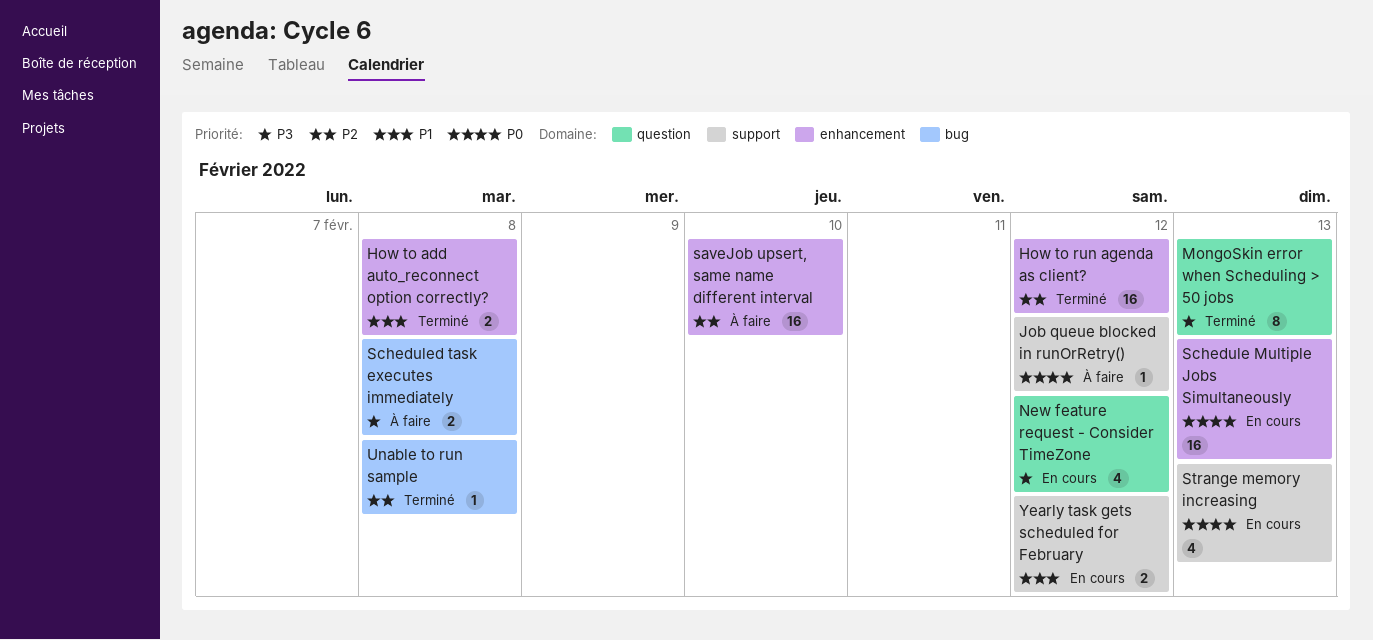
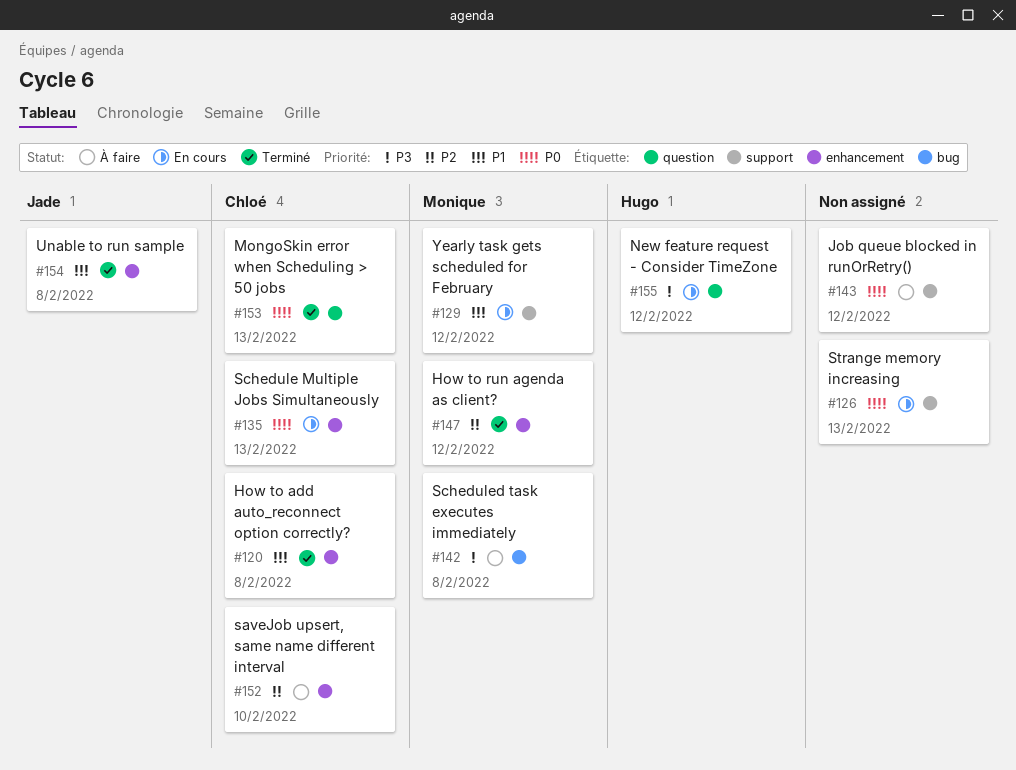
MongoSkin error when Scheduling > 50 jobs, priority: P3 -> P0
Unable to run sample, priority: P2 -> P1
Unable to run sample, label: bug -> enhancement

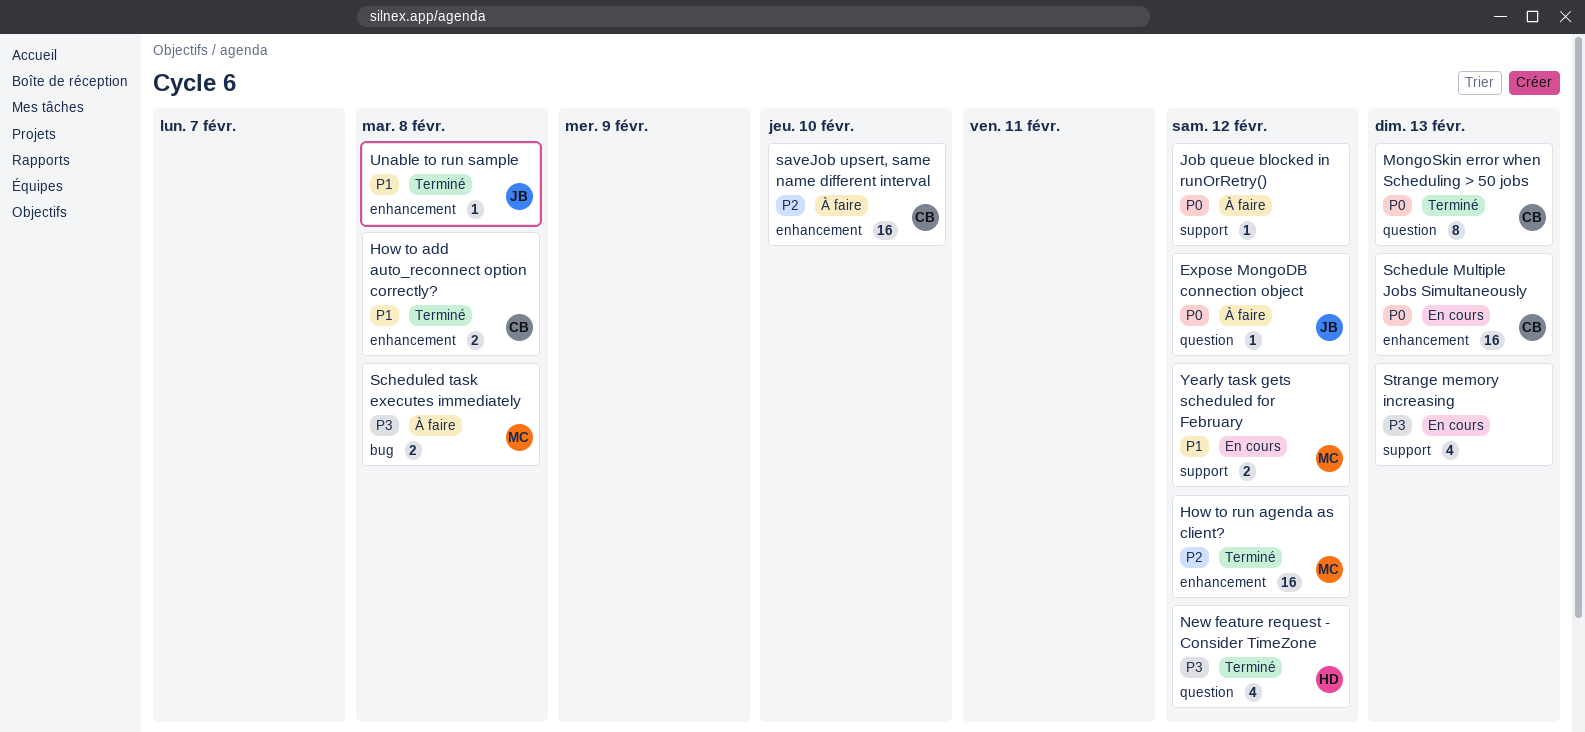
Expose MongoDB connection object: none -> present
New feature request - Consider TimeZone, status: En cours -> Terminé
Strange memory increasing, priority: P0 -> P3

